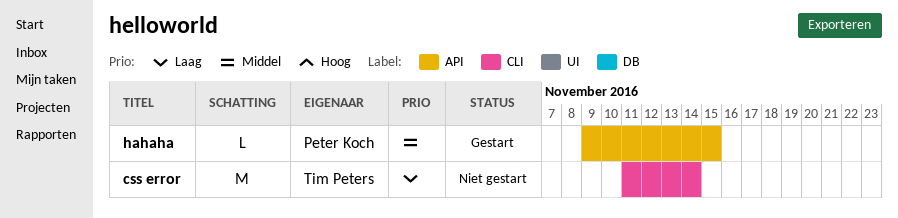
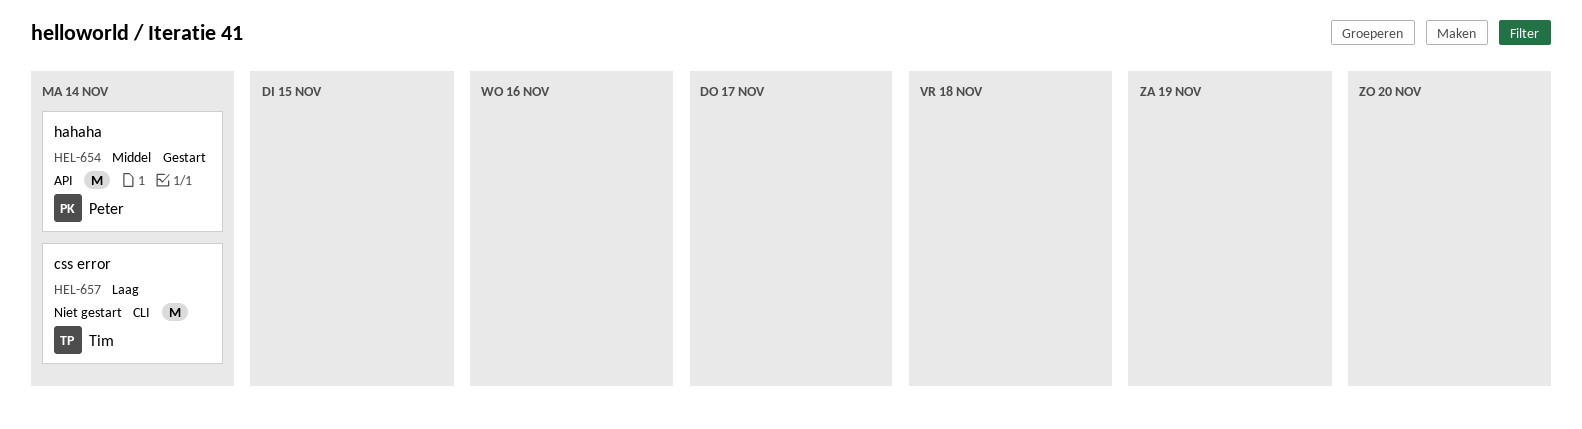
hahaha, estimate: L -> M
hahaha, due: Nov 15 -> Nov 14

